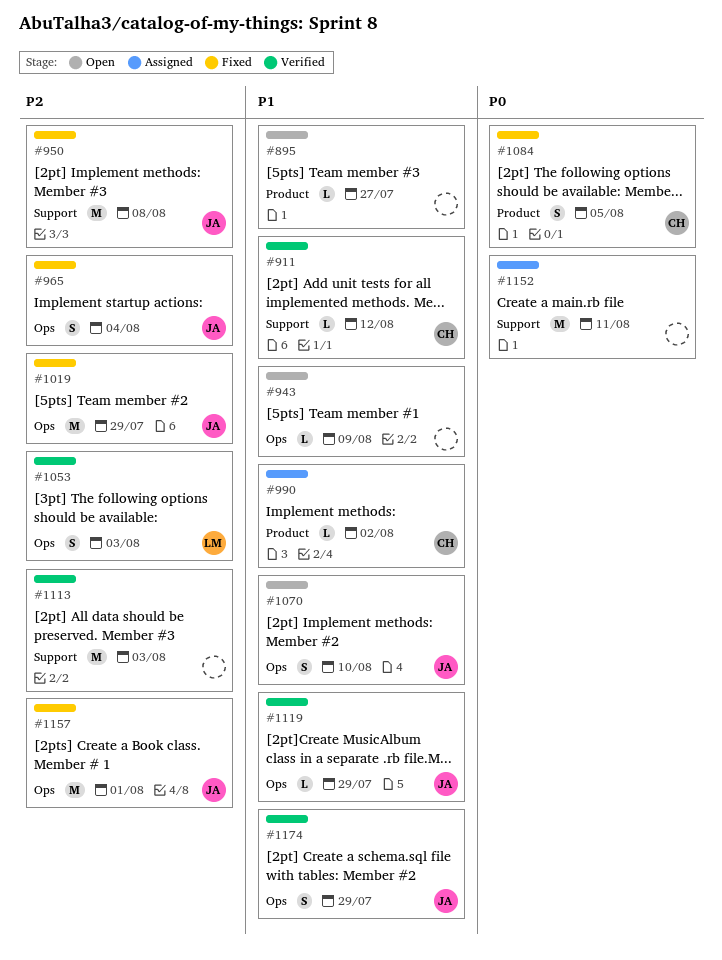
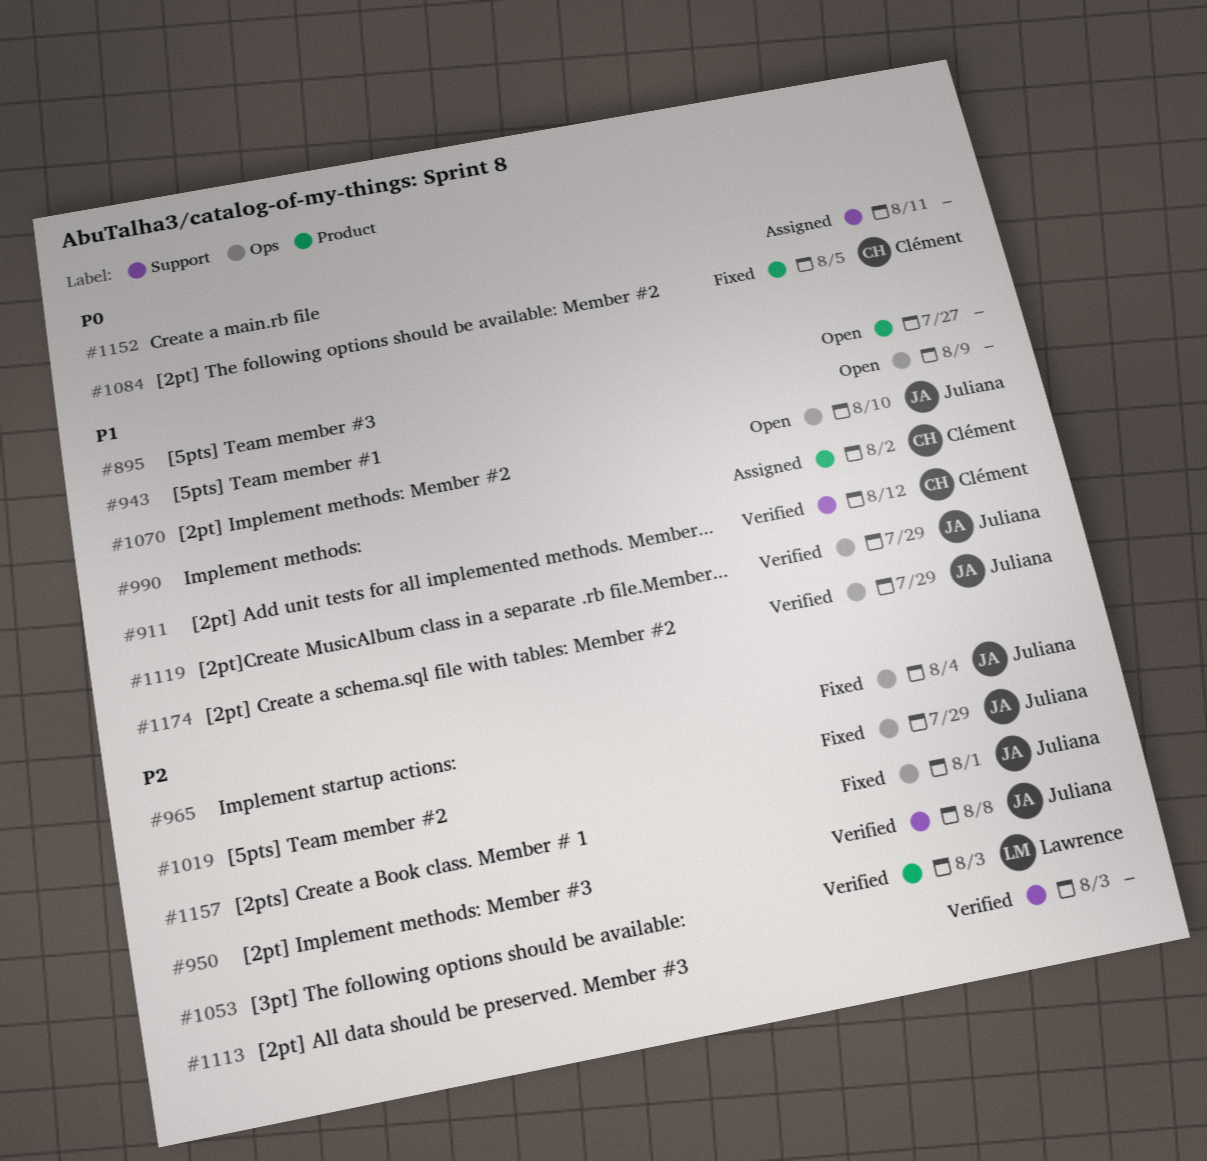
#950, status: Fixed -> Verified
#1053, label: Ops -> Product

